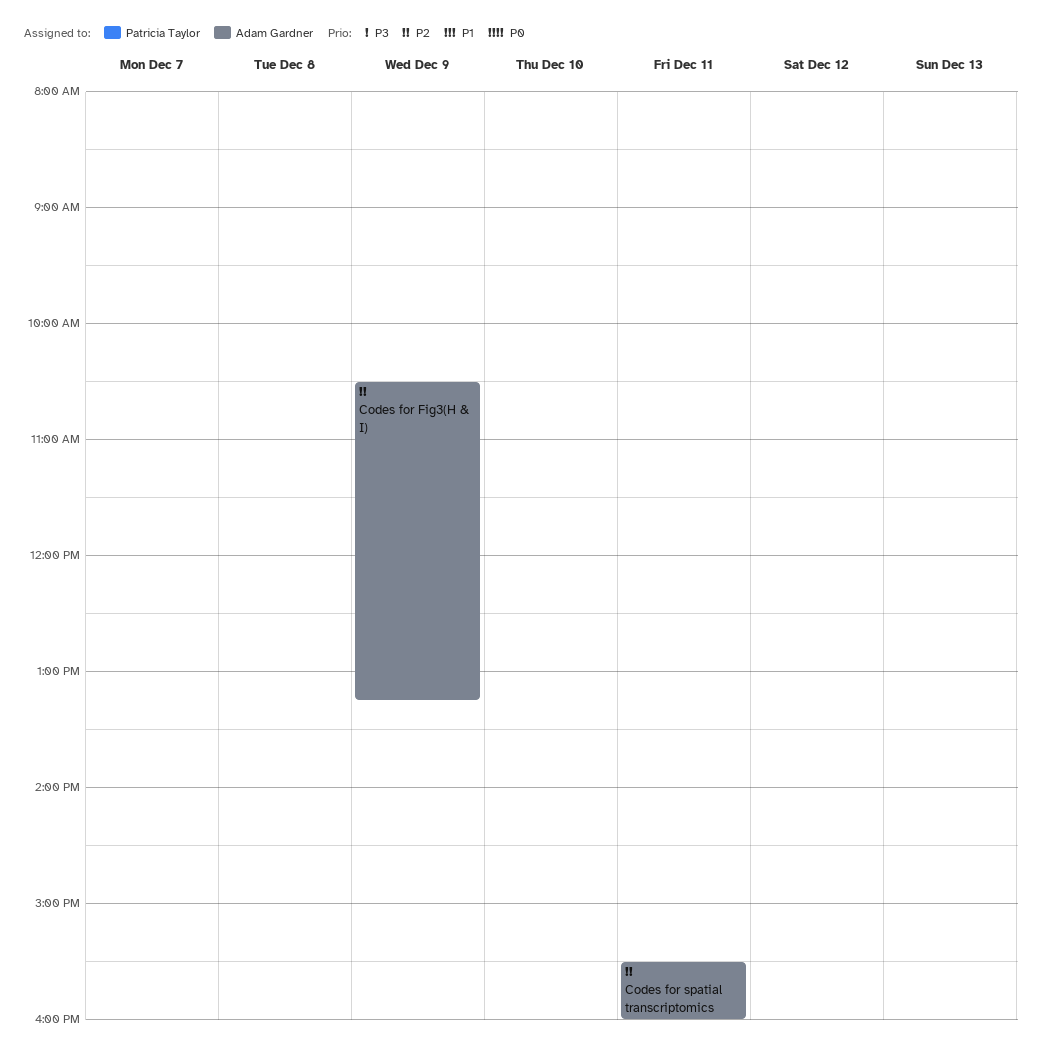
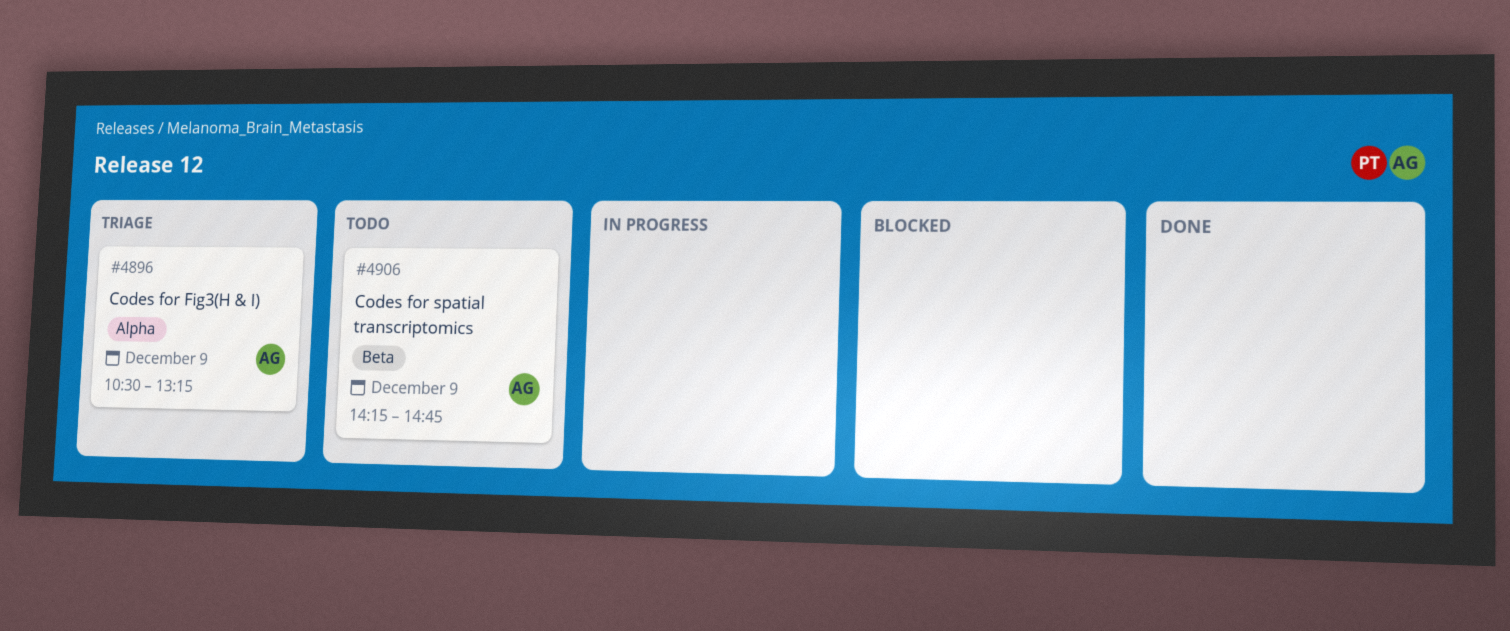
Codes for spatial transcriptomics, day: Dec 11 -> Dec 9
Codes for spatial transcriptomics, begins: 15:30 -> 14:15
Codes for spatial transcriptomics, ends: 16:00 -> 14:45

